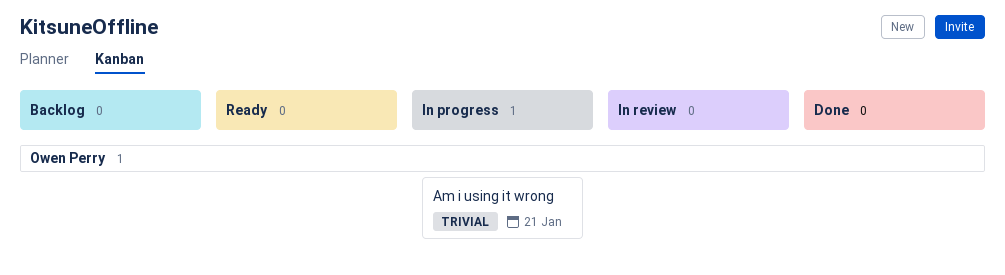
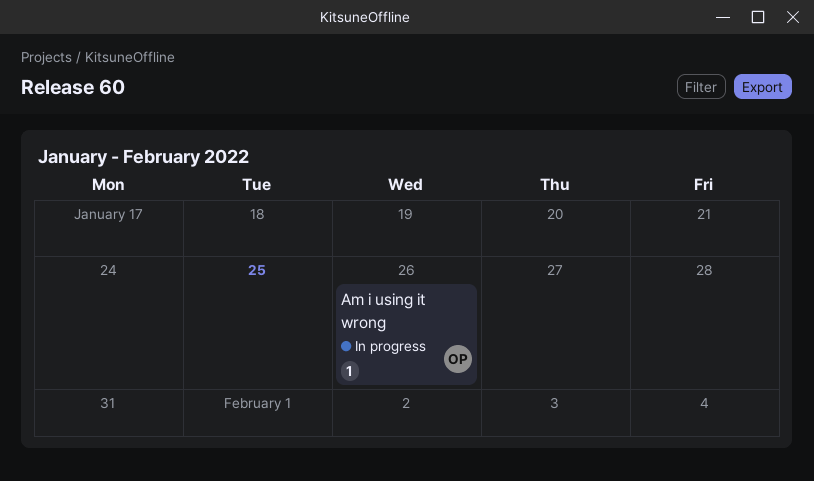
Am i using it wrong, due: Jan 21 -> Jan 26

